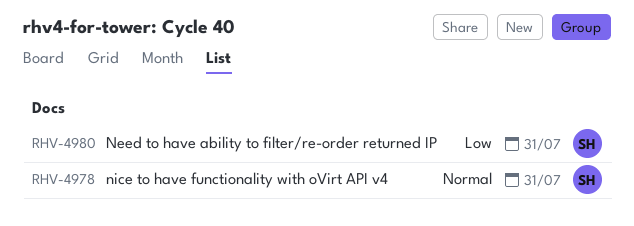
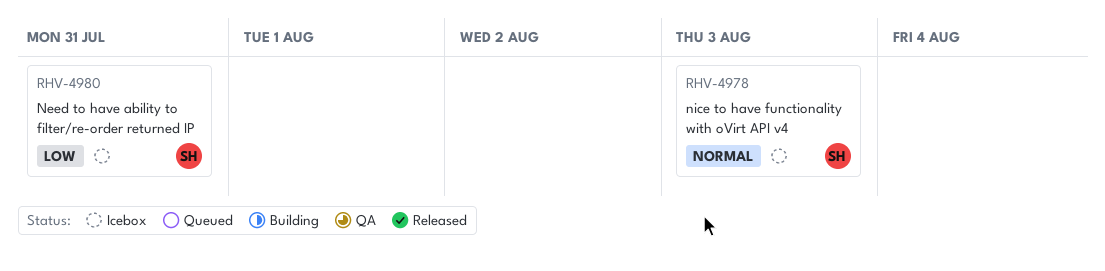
RHV-4978, due: Jul 31 -> Aug 3

